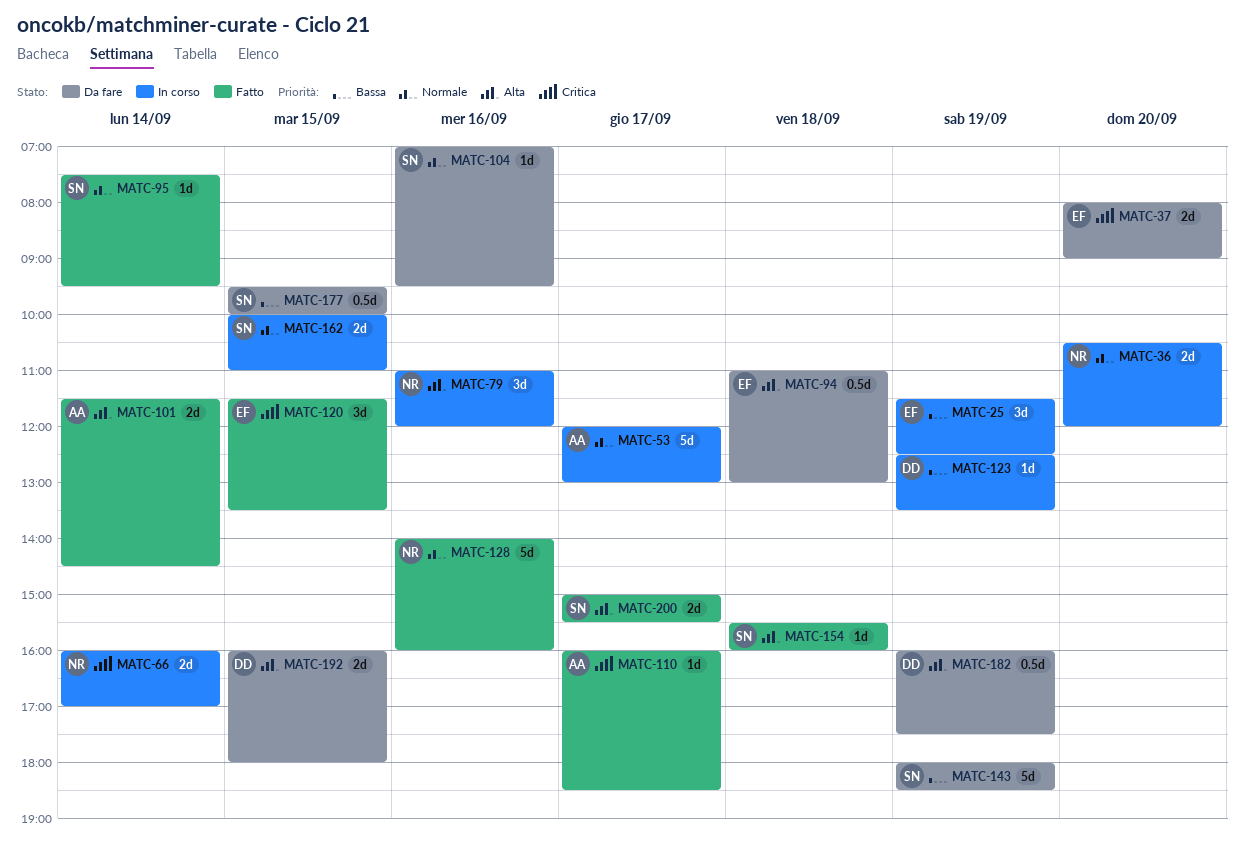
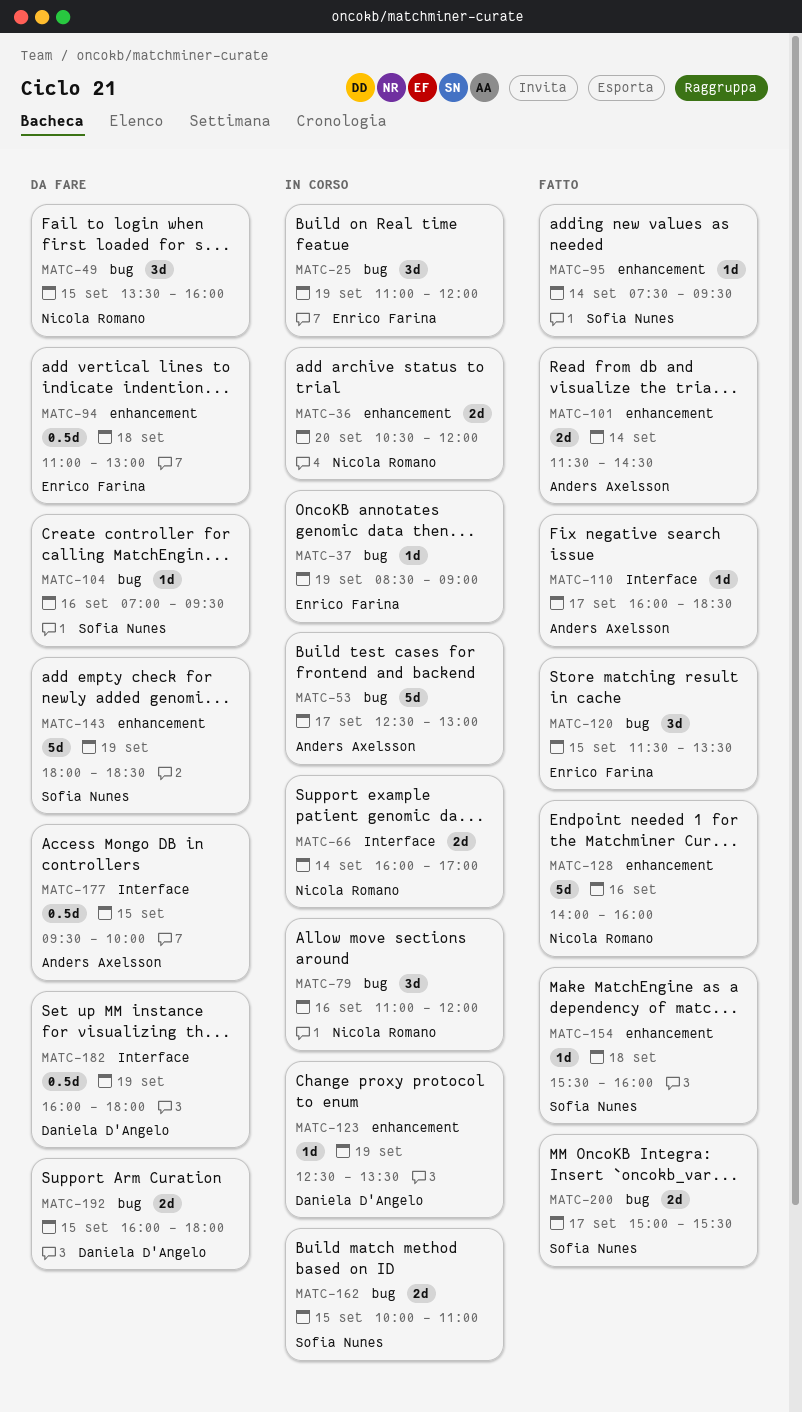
MATC-25, begins: 11:30 -> 11:00
MATC-25, ends: 12:30 -> 12:00
MATC-37, status: Da fare -> In corso
MATC-37, estimate: 2d -> 1d
MATC-37, day: Sep 20 -> Sep 19
MATC-37, begins: 08:00 -> 08:30
MATC-49: none -> present
MATC-53, begins: 12:00 -> 12:30
MATC-177, owner: Sofia Nunes -> Anders Axelsson
MATC-182, ends: 17:30 -> 18:00

